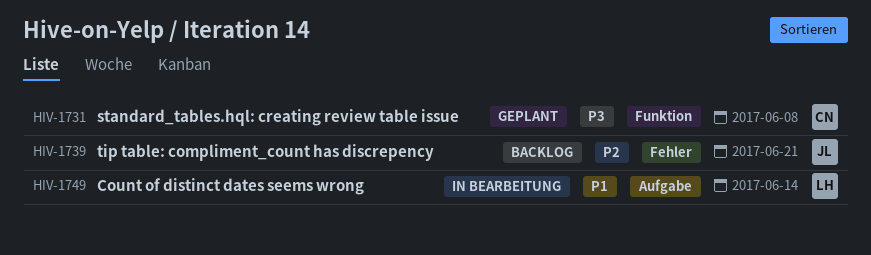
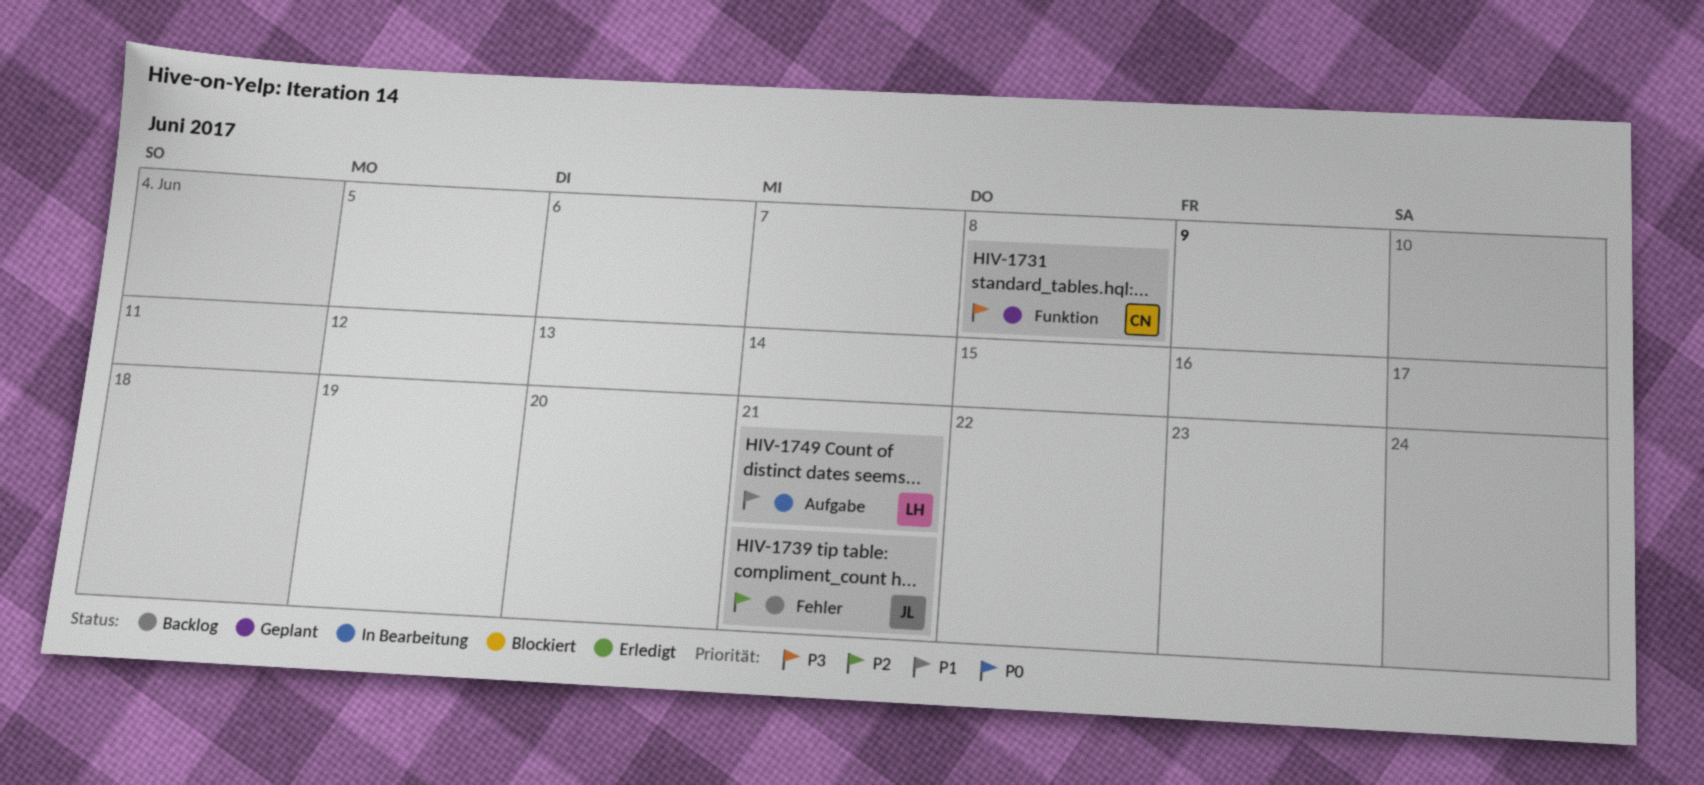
HIV-1749, due: Jun 14 -> Jun 21

